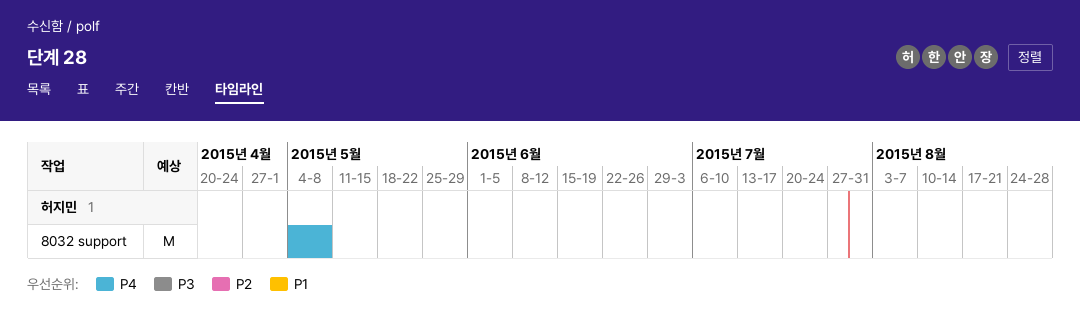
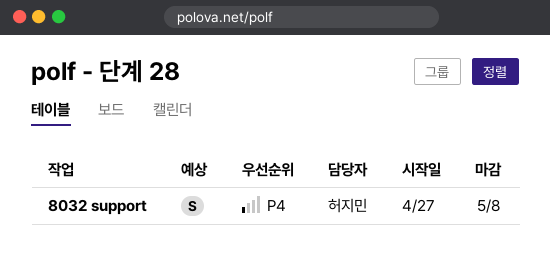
8032 support, estimate: M -> S
8032 support, start: May 4 -> Apr 27

